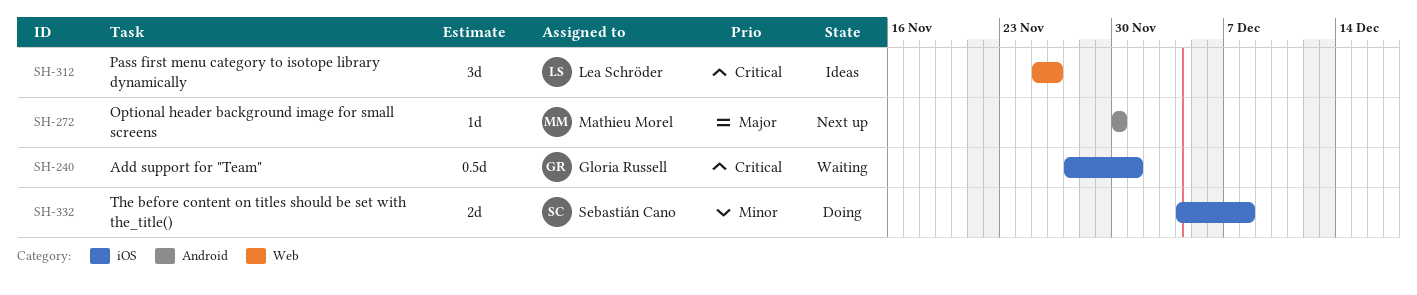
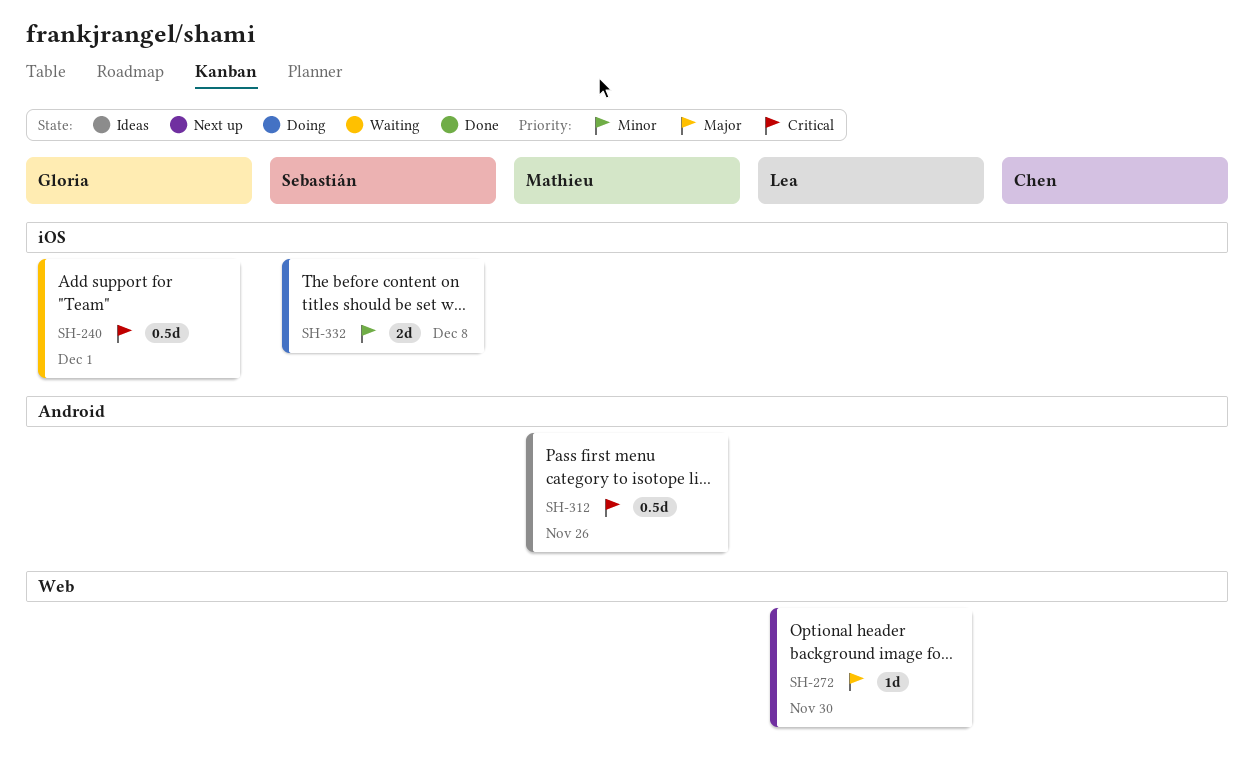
SH-272, owner: Mathieu Morel -> Lea Schröder
SH-272, label: Android -> Web
SH-312, owner: Lea Schröder -> Mathieu Morel
SH-312, label: Web -> Android
SH-312, estimate: 3d -> 0.5d

